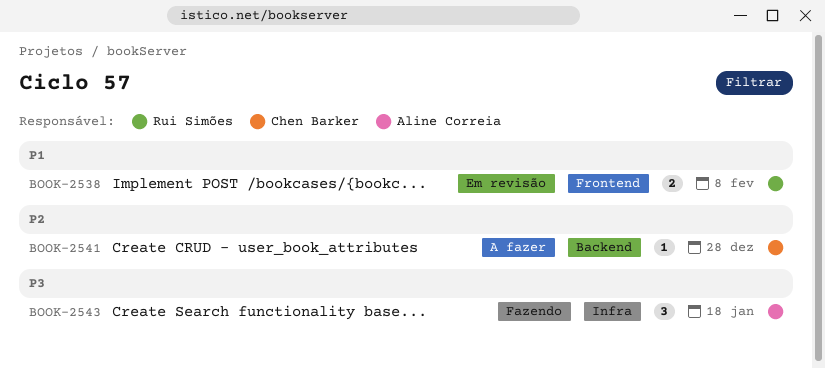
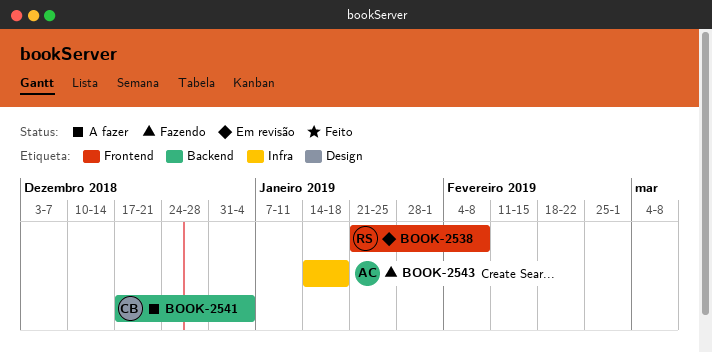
BOOK-2541, due: Dec 28 -> Jan 4

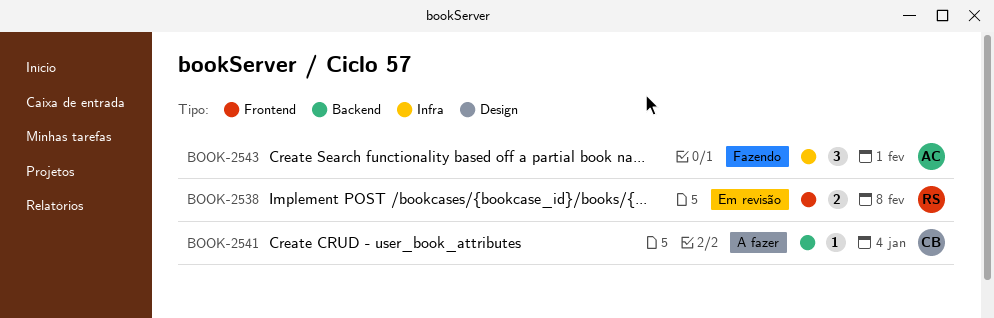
BOOK-2543, due: Jan 18 -> Feb 1

